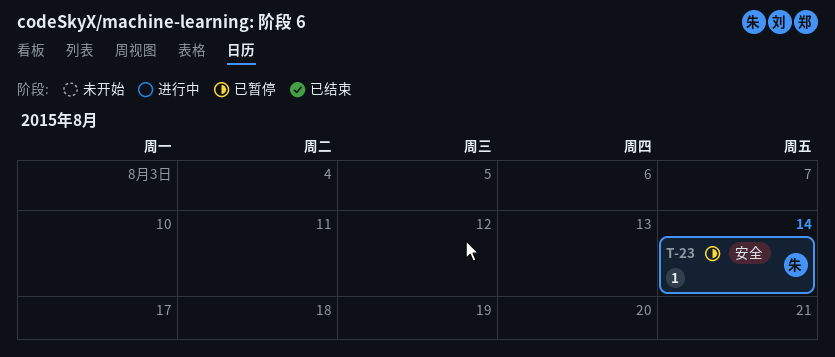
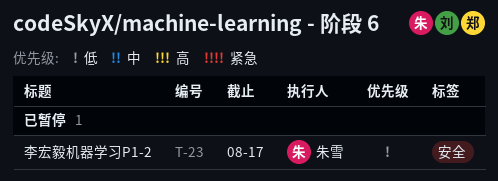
T-23, due: Aug 14 -> Aug 17

